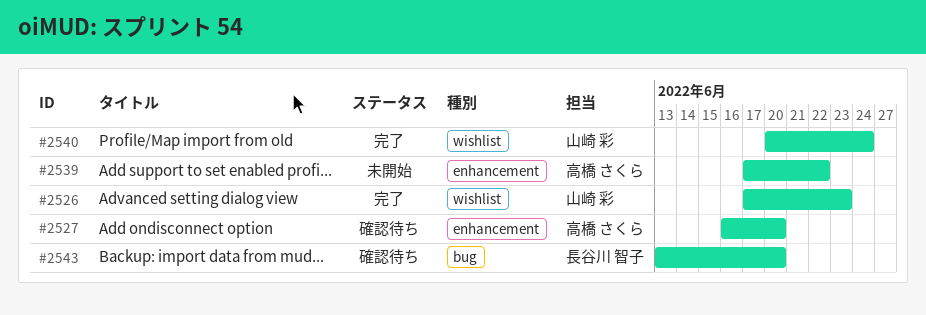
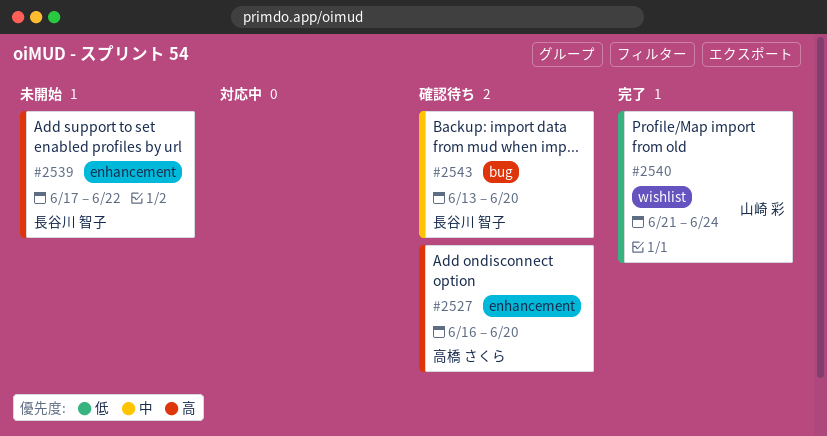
#2526: present -> none
#2539, owner: 高橋 さくら -> 長谷川 智子
#2540, start: Jun 20 -> Jun 21

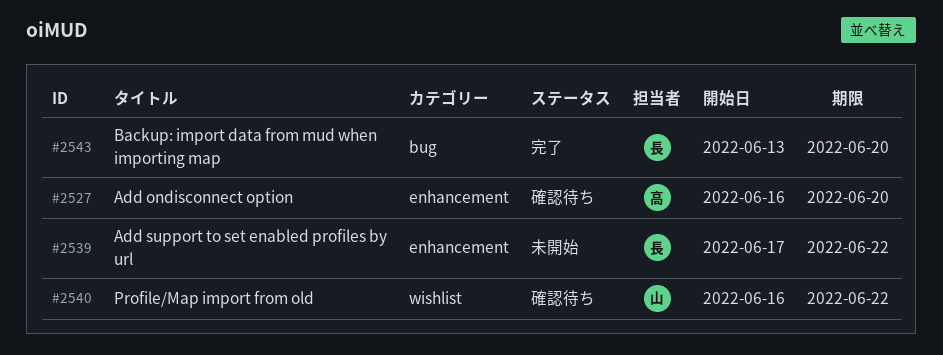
#2540, status: 完了 -> 確認待ち
#2540, start: Jun 21 -> Jun 16
#2540, due: Jun 24 -> Jun 22
#2543, status: 確認待ち -> 完了

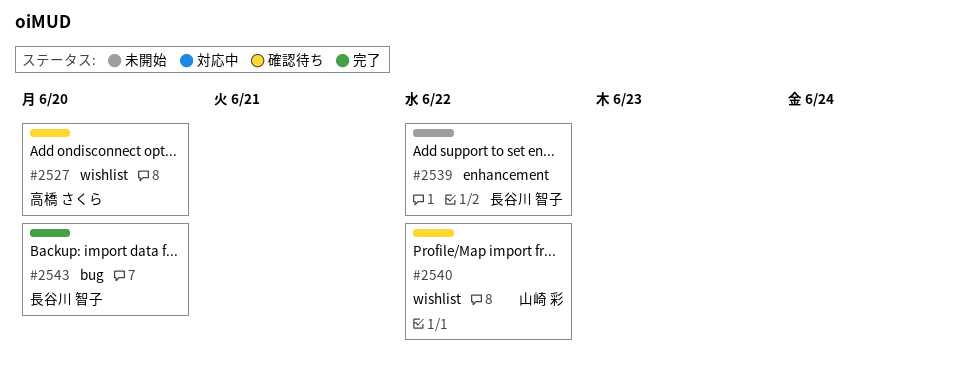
#2527, label: enhancement -> wishlist

